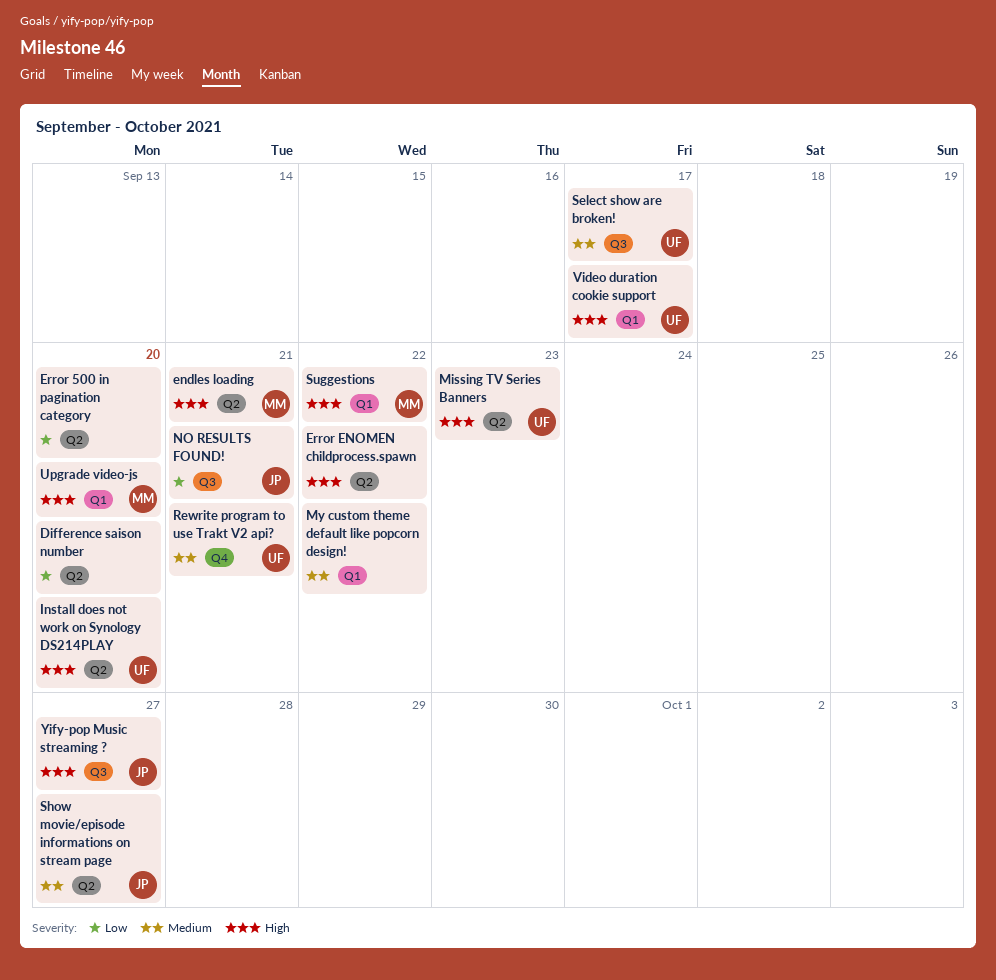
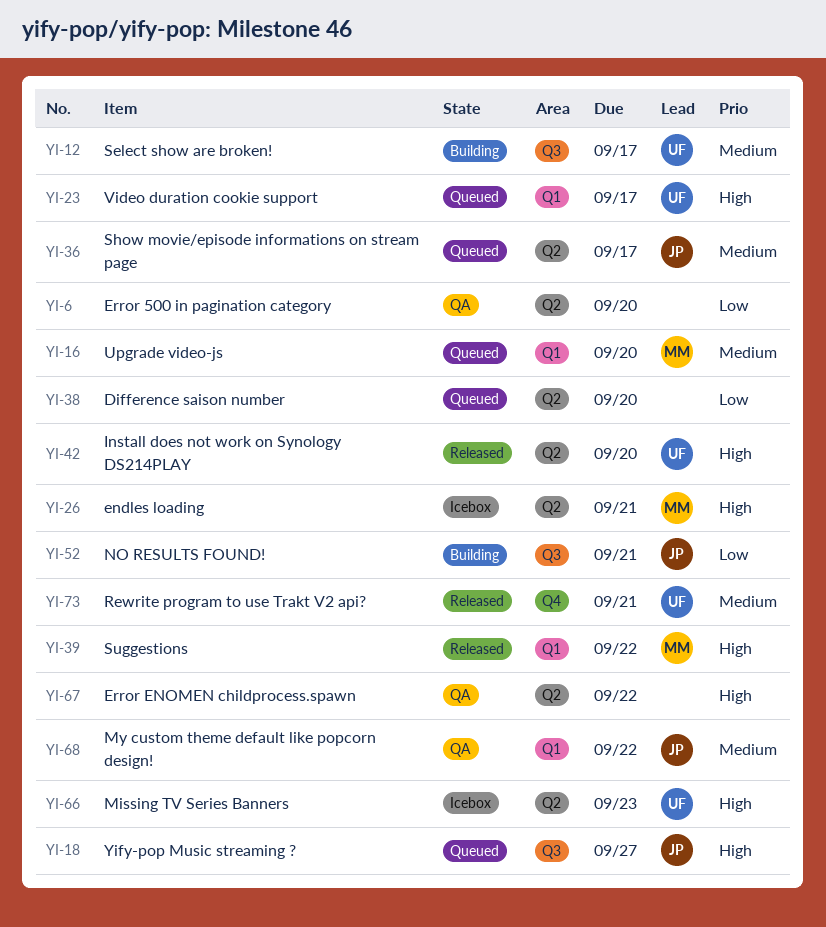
My custom theme default like popcorn design!, owner: none -> JP
Show movie/episode informations on stream page, due: Sep 27 -> Sep 17
Upgrade video-js, priority: High -> Medium

